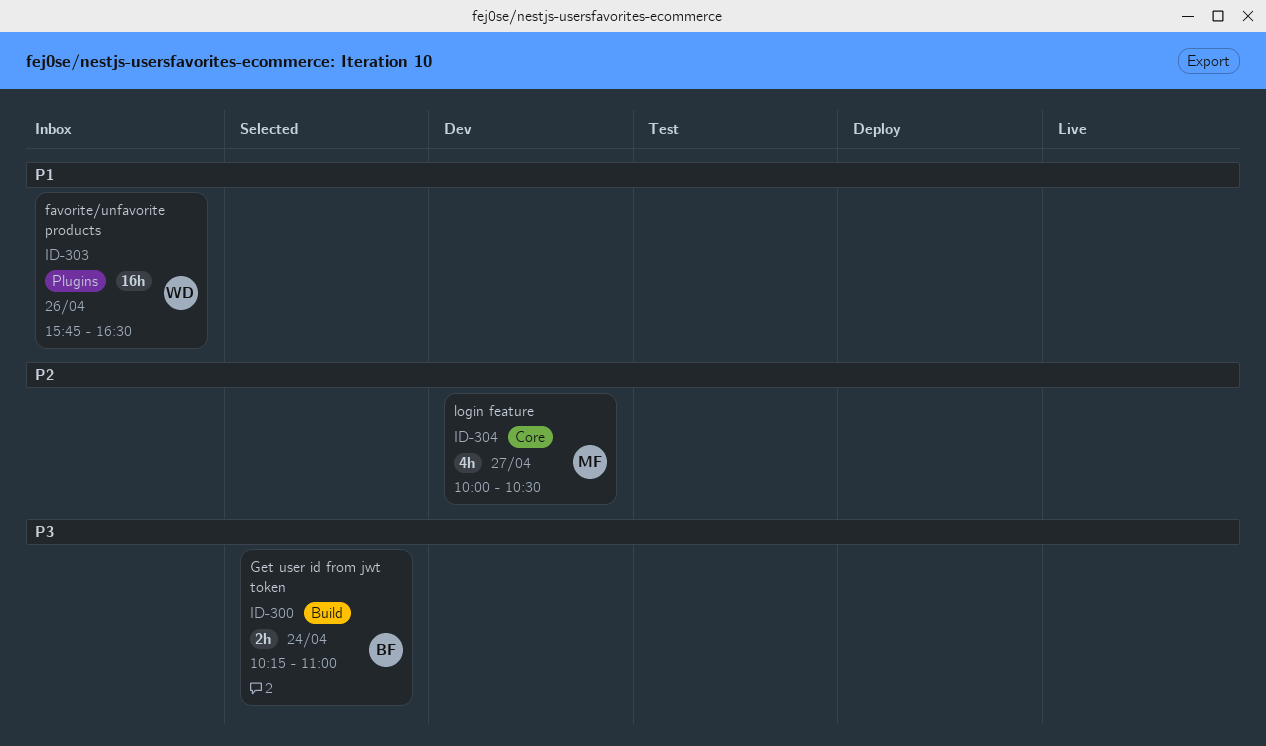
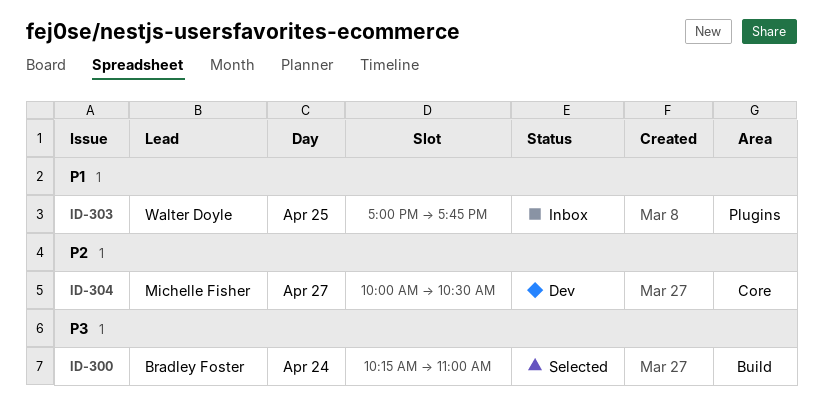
ID-303, day: Apr 26 -> Apr 25
ID-303, begins: 15:45 -> 17:00
ID-303, ends: 16:30 -> 17:45

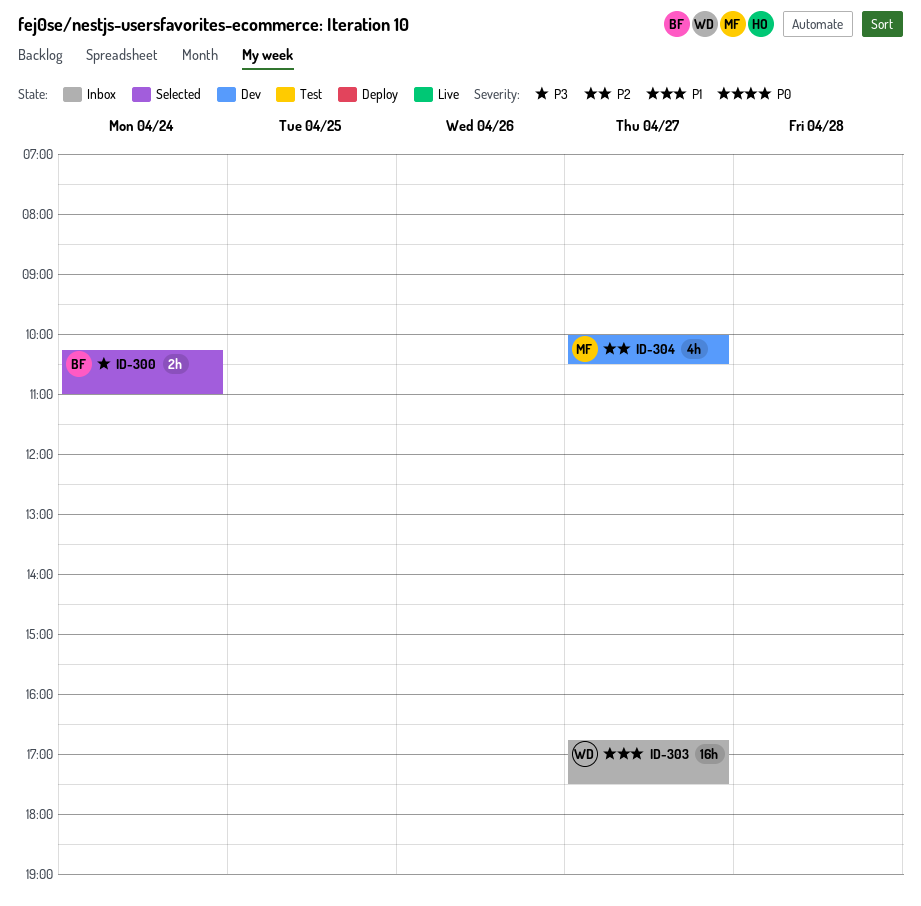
ID-303, day: Apr 25 -> Apr 27
ID-303, begins: 17:00 -> 16:45
ID-303, ends: 17:45 -> 17:30

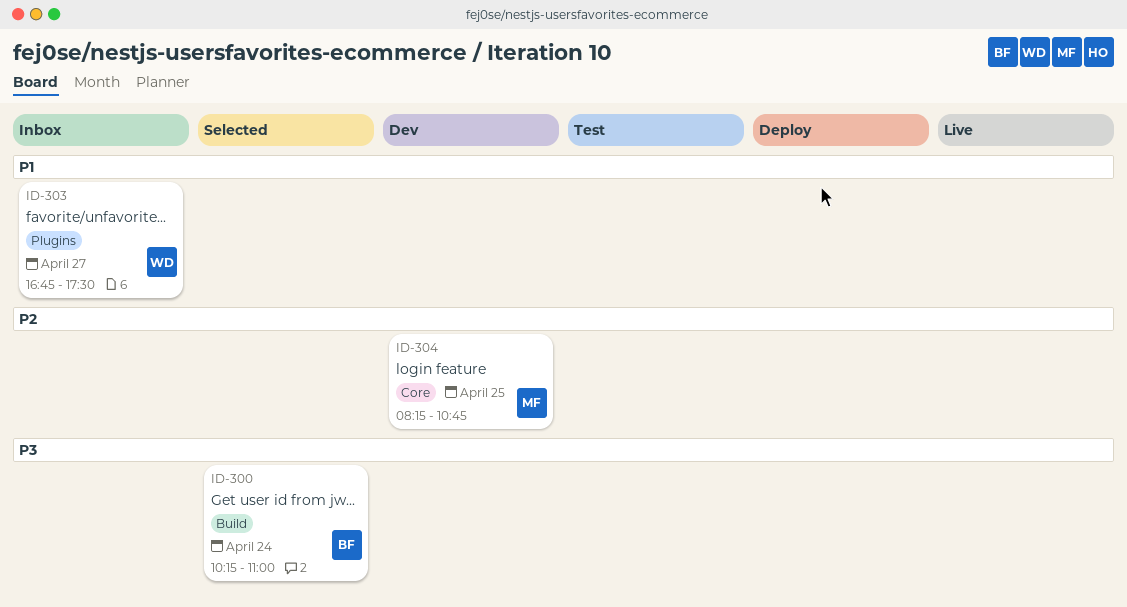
ID-304, day: Apr 27 -> Apr 25
ID-304, begins: 10:00 -> 08:15
ID-304, ends: 10:30 -> 10:45

